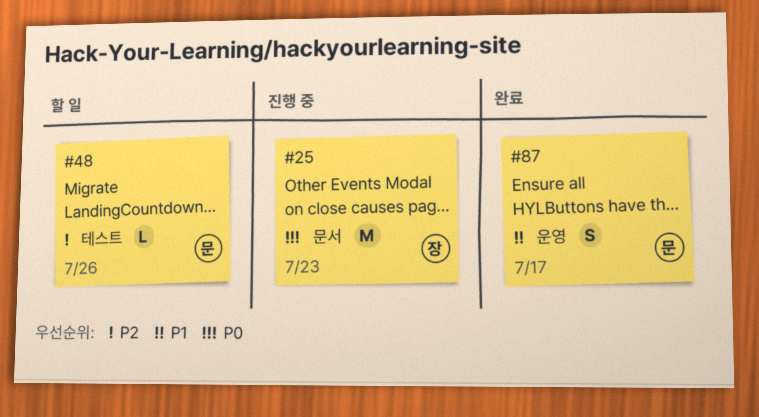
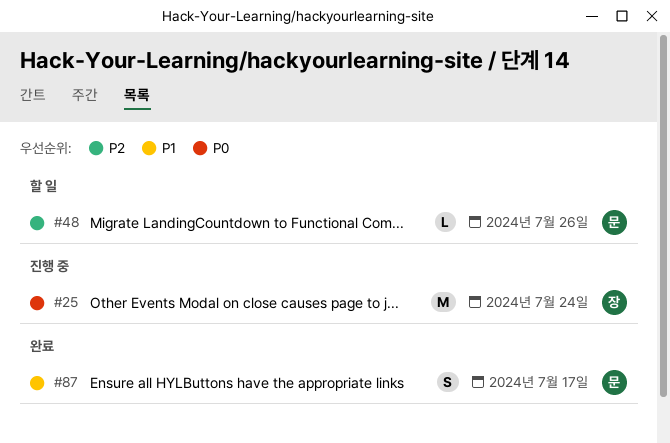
#25, due: Jul 23 -> Jul 24

